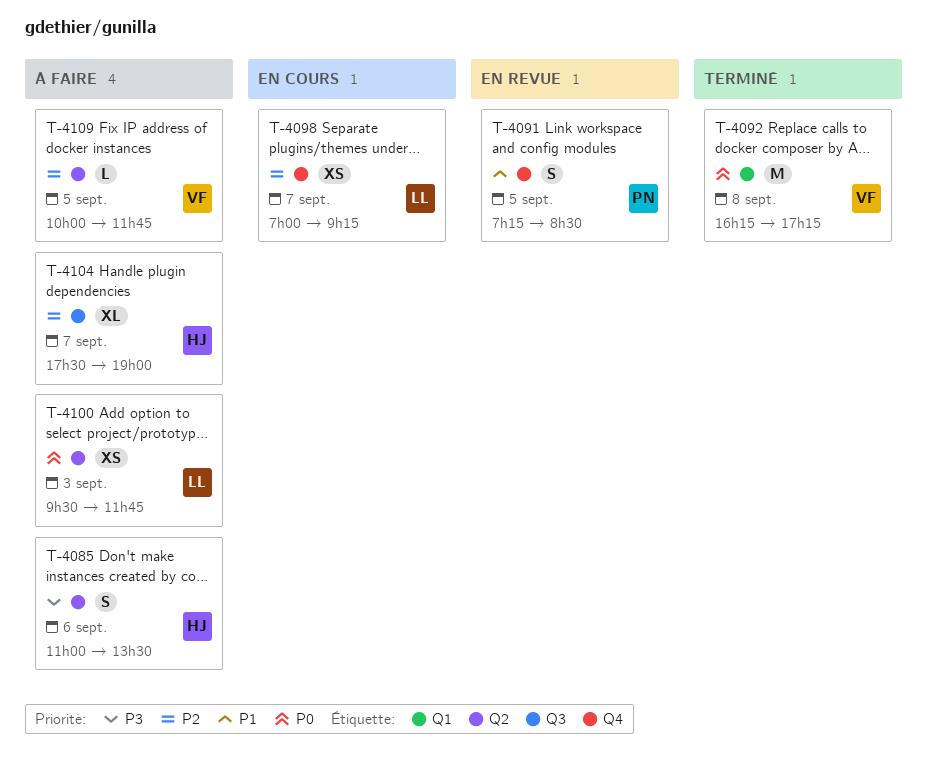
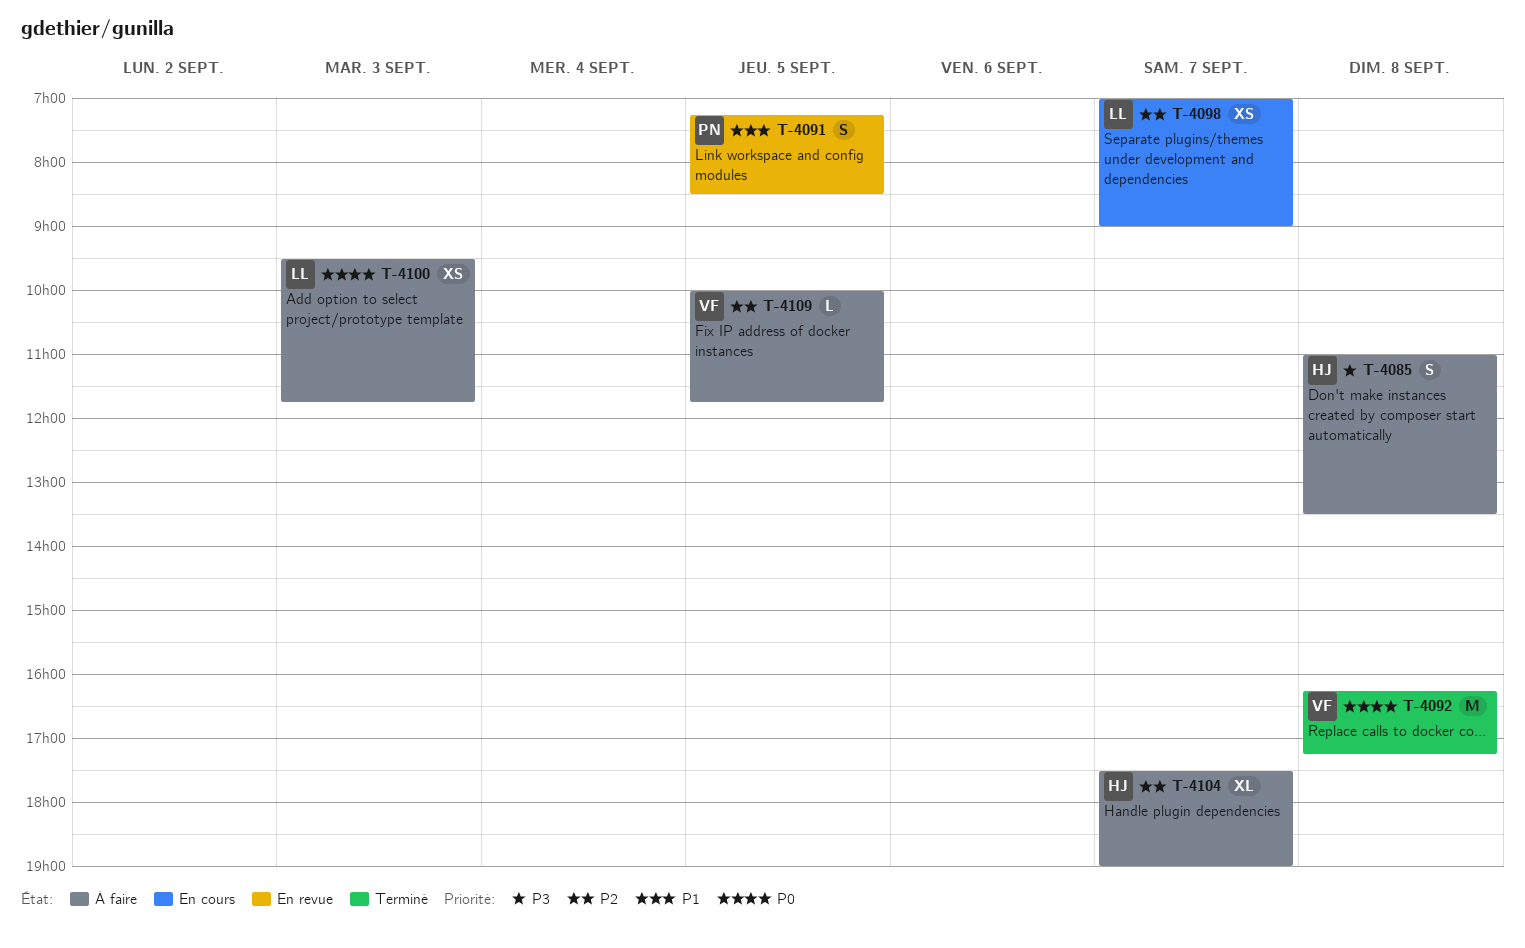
T-4085, day: Sep 6 -> Sep 8
T-4098, ends: 09:15 -> 09:00

